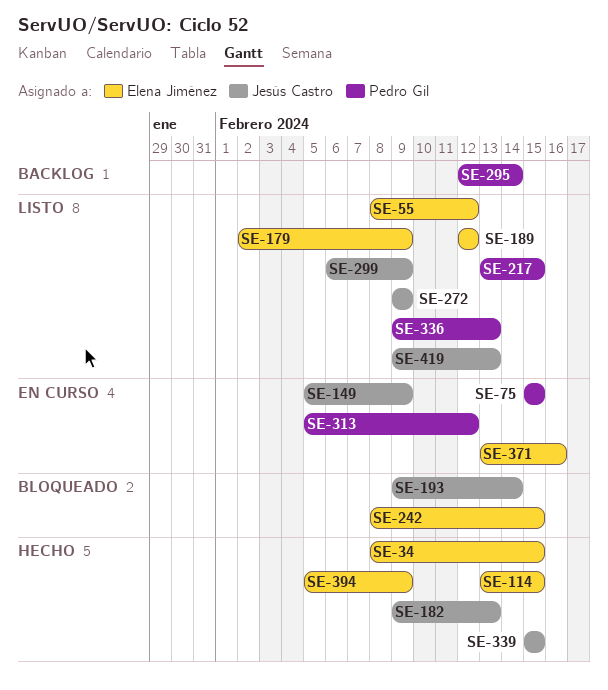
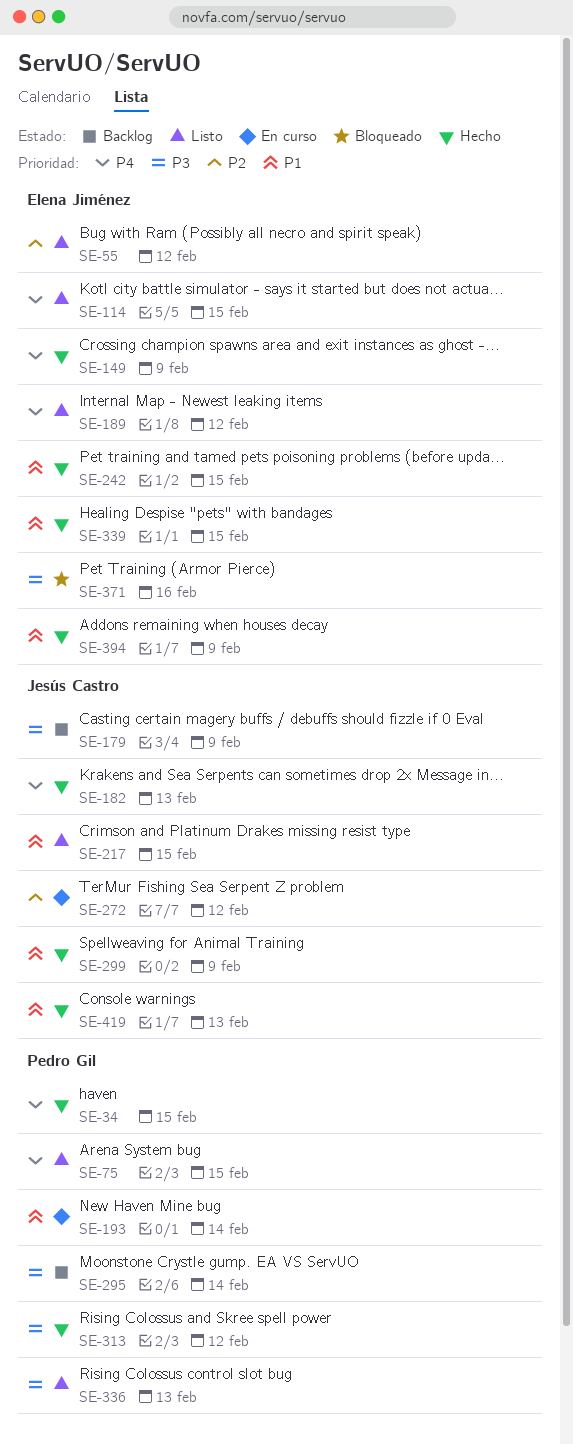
SE-34, owner: Elena Jiménez -> Pedro Gil
SE-75, status: En curso -> Listo
SE-114, status: Hecho -> Listo
SE-149, status: En curso -> Hecho
SE-149, owner: Jesús Castro -> Elena Jiménez
SE-179, status: Listo -> Backlog
SE-179, owner: Elena Jiménez -> Jesús Castro
SE-193, status: Bloqueado -> En curso
SE-193, owner: Jesús Castro -> Pedro Gil
SE-217, owner: Pedro Gil -> Jesús Castro
SE-242, status: Bloqueado -> Hecho
SE-272, status: Listo -> En curso
SE-272, due: Feb 9 -> Feb 12
SE-299, status: Listo -> Hecho
SE-313, status: En curso -> Hecho
SE-339, owner: Jesús Castro -> Elena Jiménez
SE-371, status: En curso -> Bloqueado
SE-419, status: Listo -> Hecho

